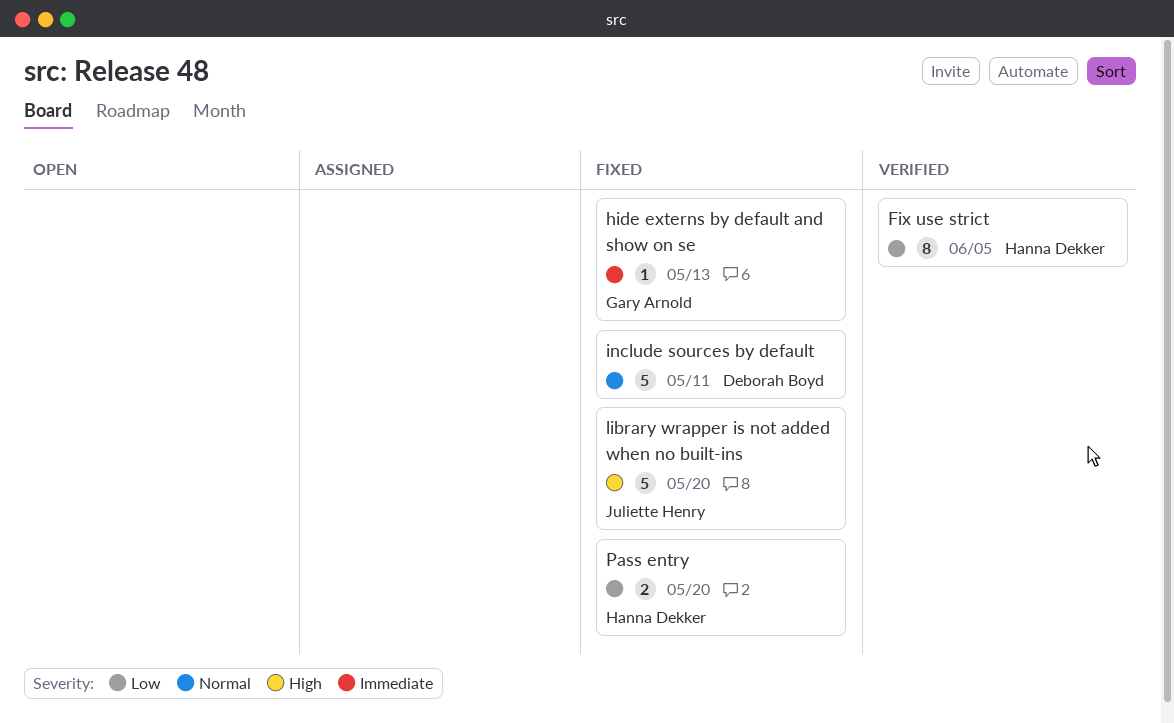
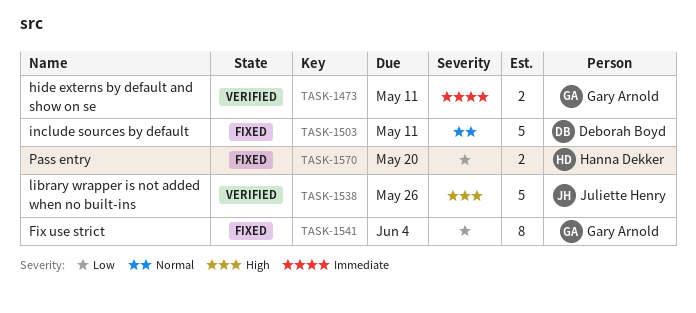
Fix use strict, status: Verified -> Fixed
Fix use strict, owner: Hanna Dekker -> Gary Arnold
Fix use strict, due: Jun 5 -> Jun 4
hide externs by default and show on se, status: Fixed -> Verified
hide externs by default and show on se, estimate: 1 -> 2
hide externs by default and show on se, due: May 13 -> May 11
library wrapper is not added when no built-ins, status: Fixed -> Verified
library wrapper is not added when no built-ins, due: May 20 -> May 26

